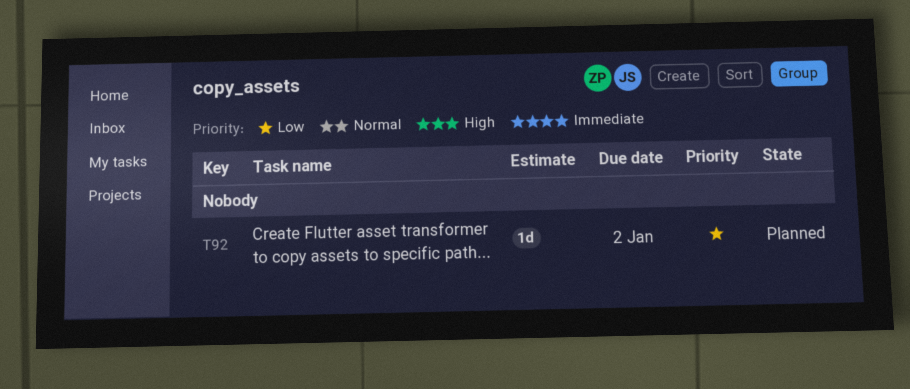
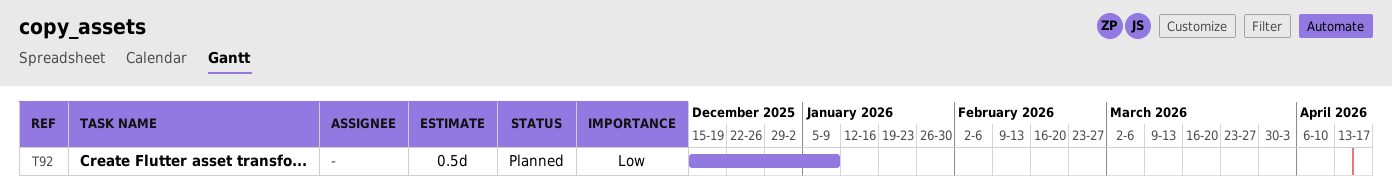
T92, estimate: 1d -> 0.5d
T92, due: Jan 2 -> Jan 9

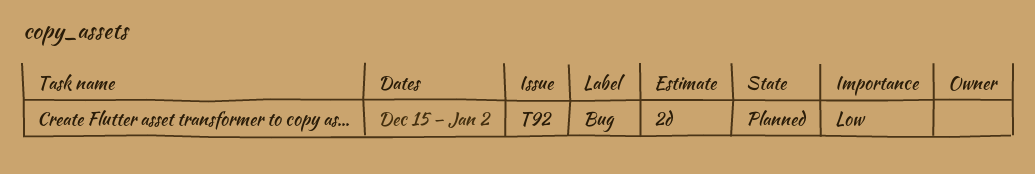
T92, estimate: 0.5d -> 2d
T92, due: Jan 9 -> Jan 2

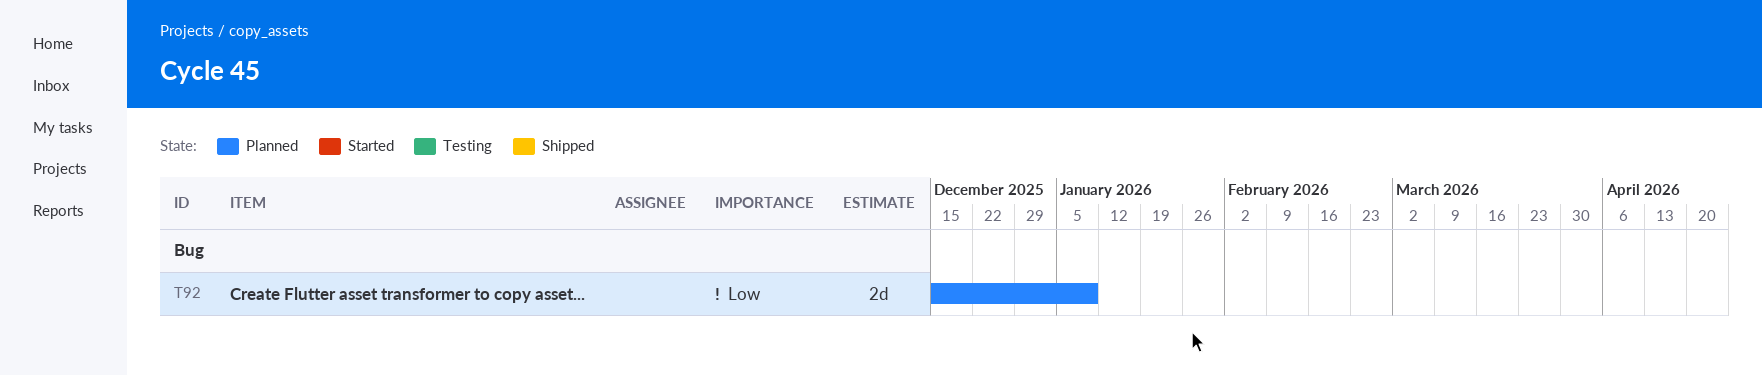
T92, due: Jan 2 -> Jan 9

